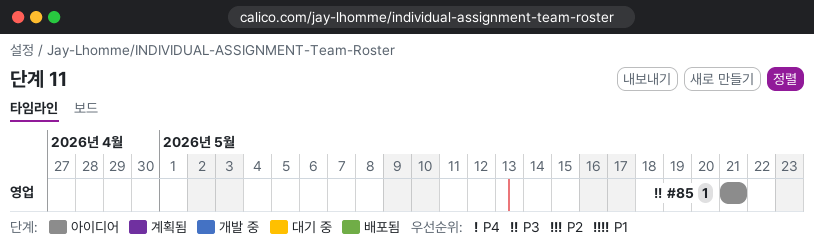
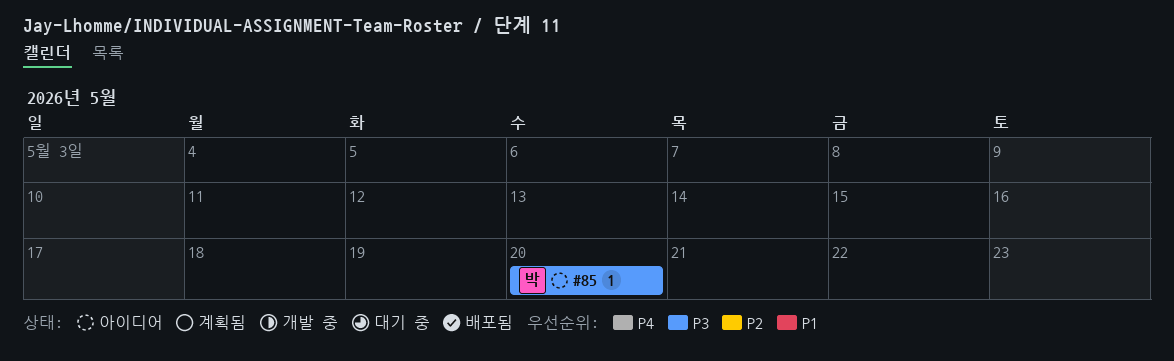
#85, start: May 21 -> May 20
#85, due: May 21 -> May 20

